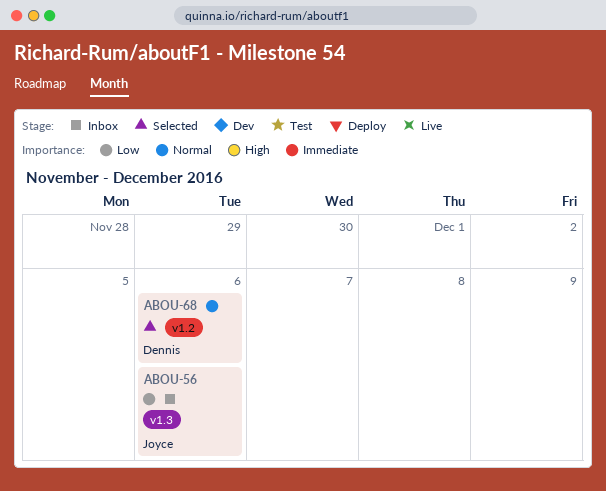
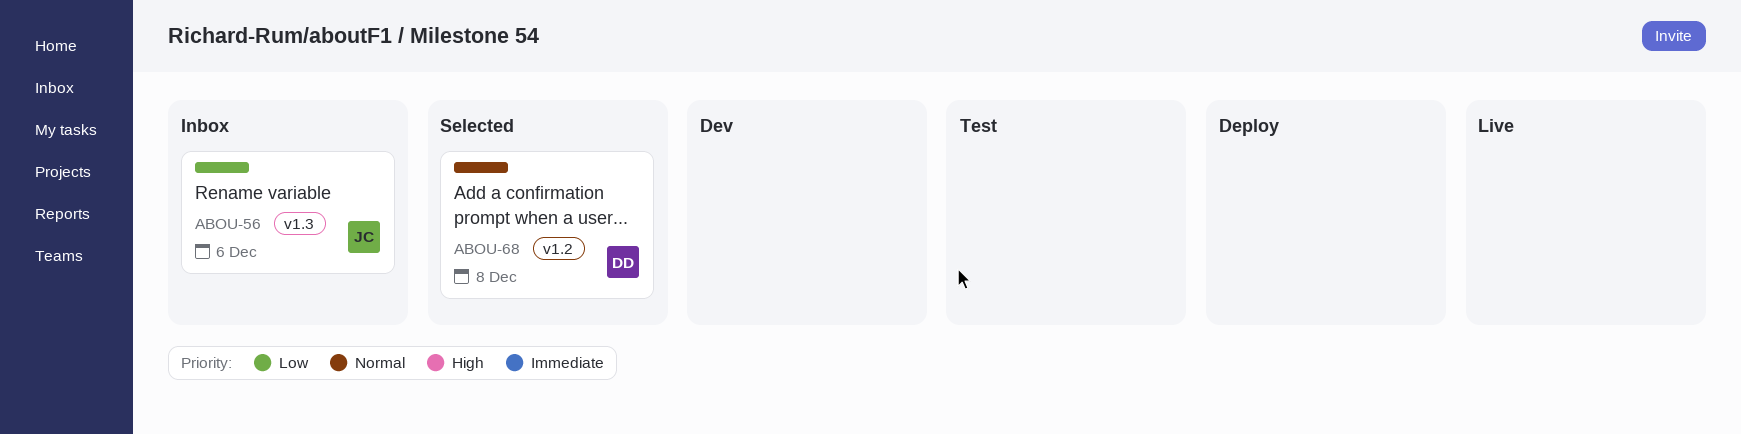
ABOU-68, due: Dec 6 -> Dec 8

